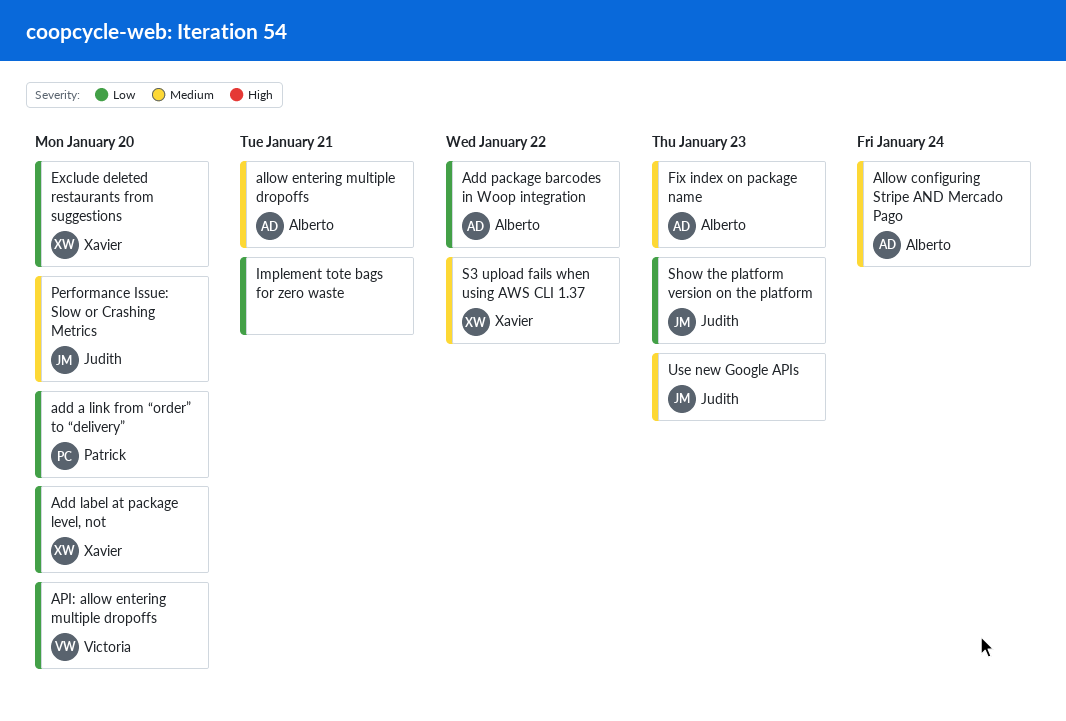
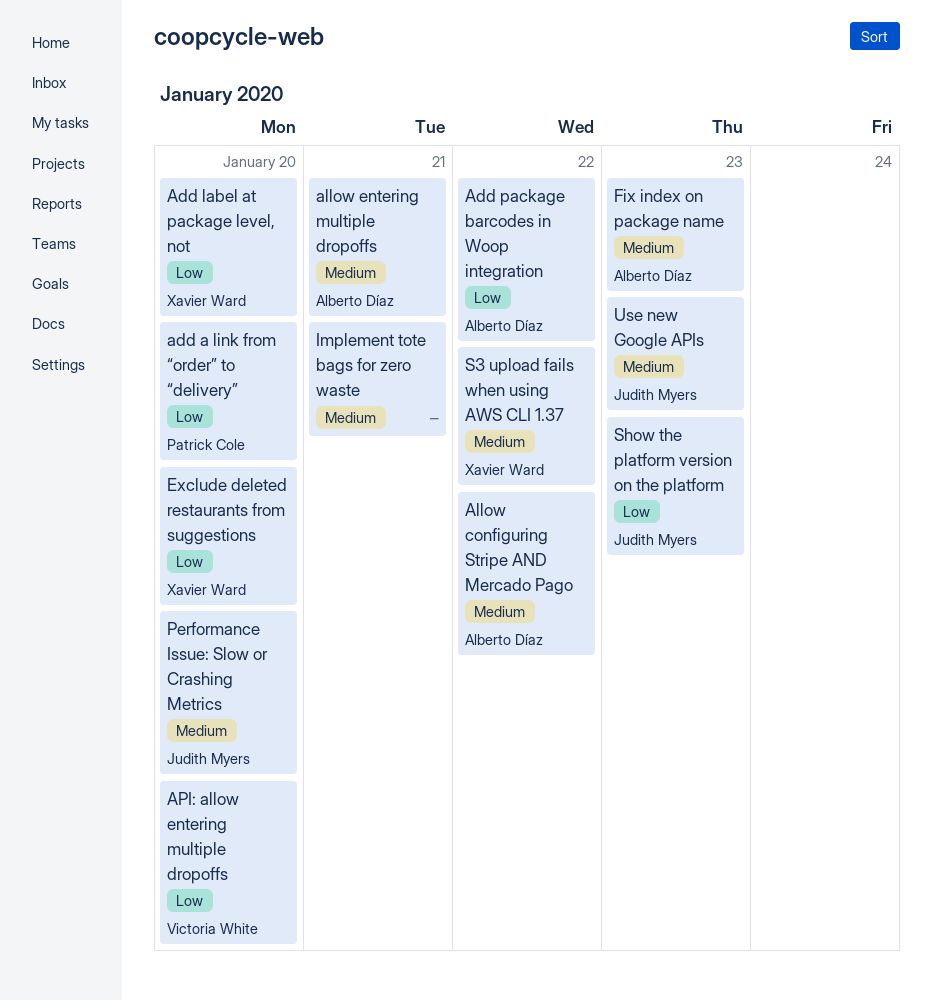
Allow configuring Stripe AND Mercado Pago, due: Jan 24 -> Jan 22
Implement tote bags for zero waste, priority: Low -> Medium

